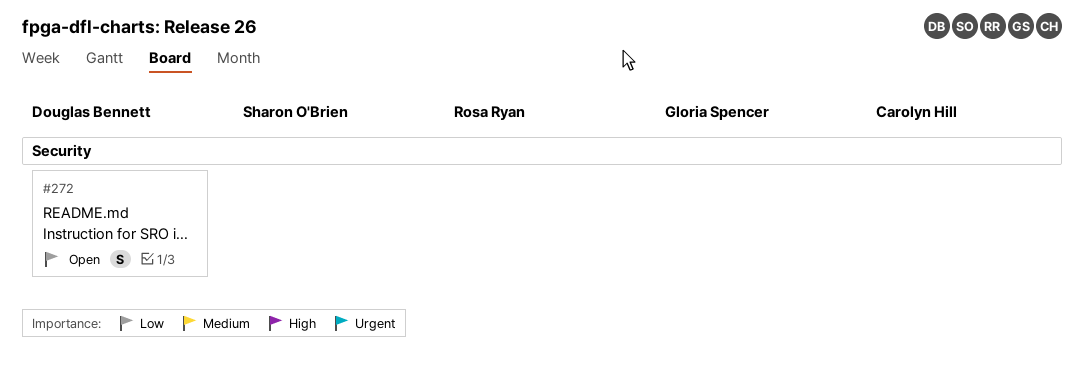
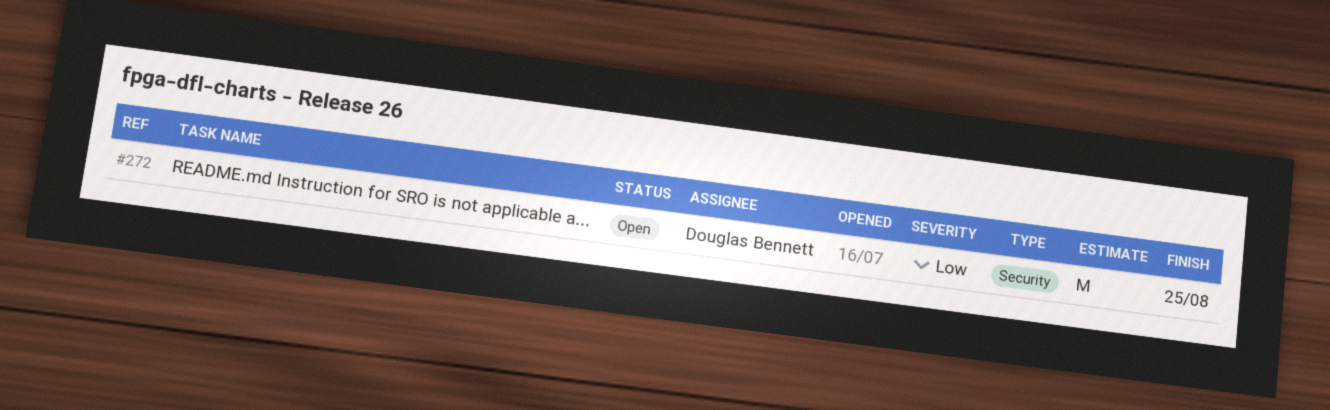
#272, estimate: S -> M

